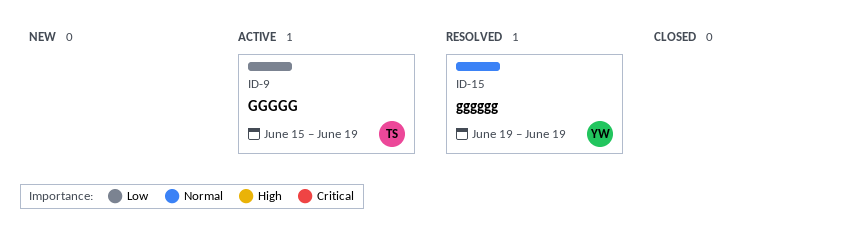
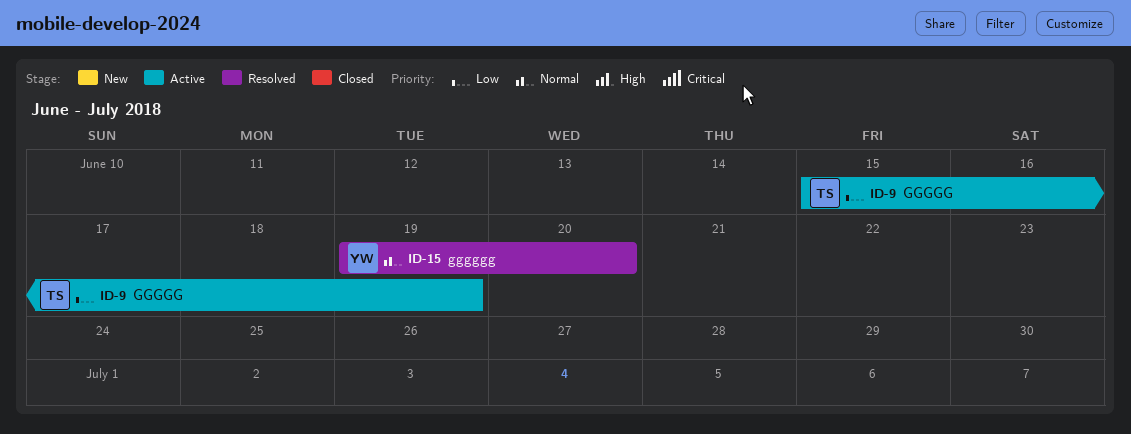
ID-15, due: Jun 19 -> Jun 20

